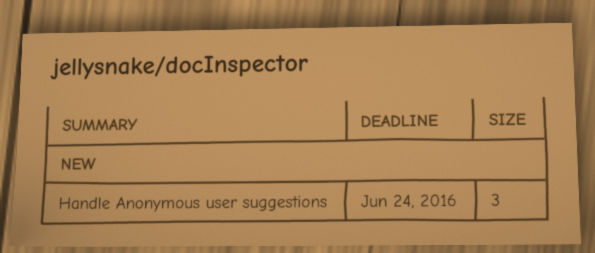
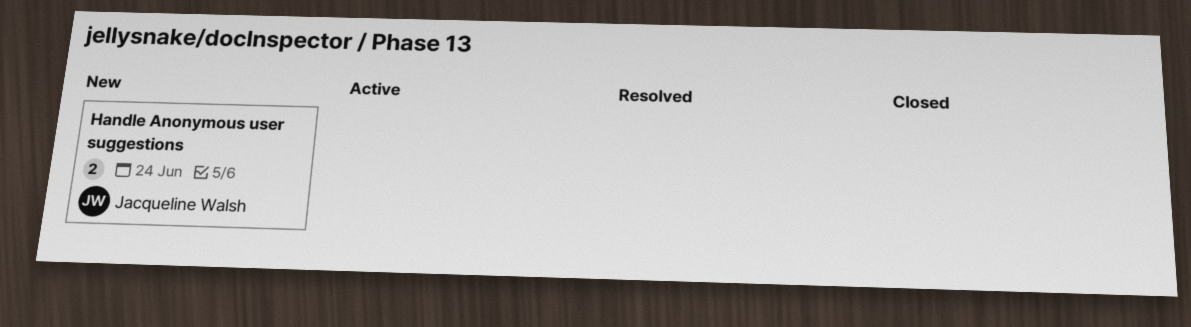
Handle Anonymous user suggestions, estimate: 3 -> 2

